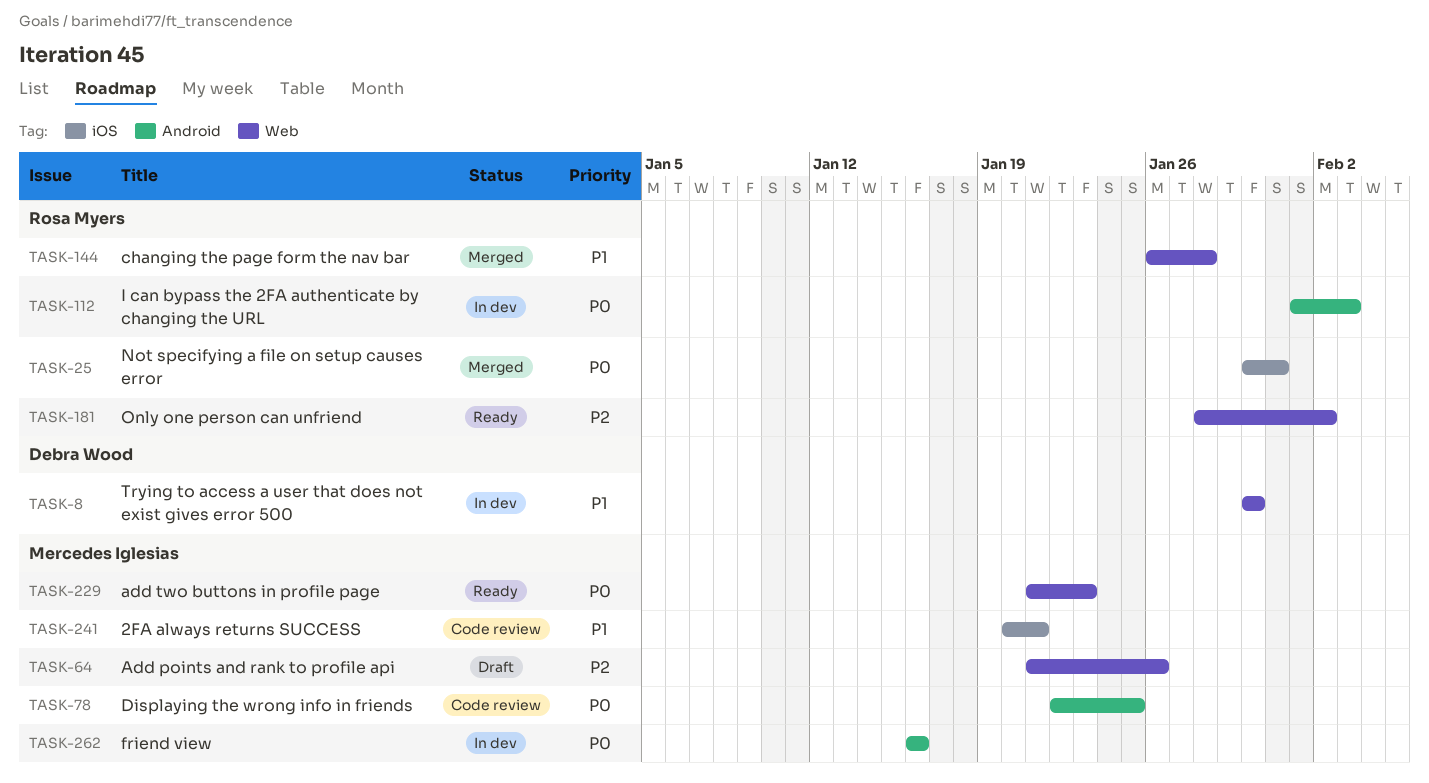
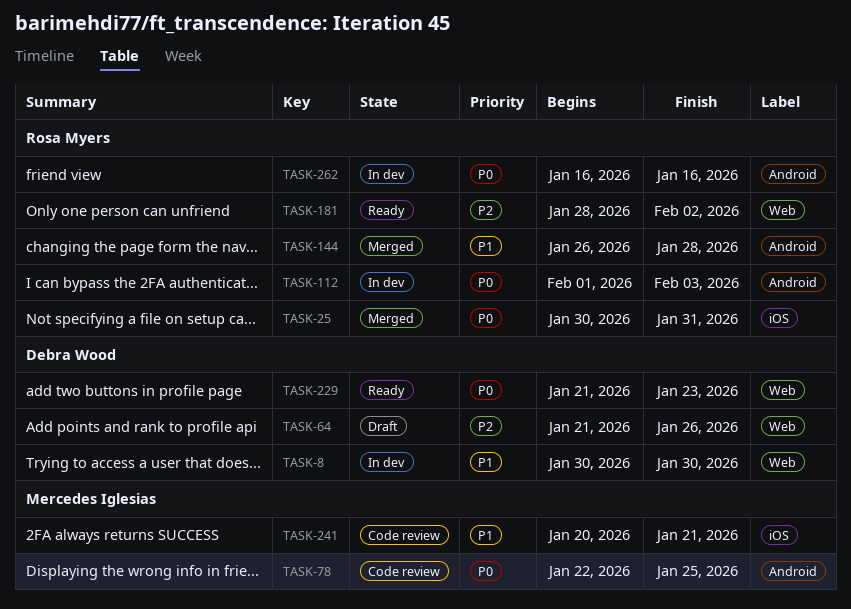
TASK-64, owner: Mercedes Iglesias -> Debra Wood
TASK-144, label: Web -> Android
TASK-229, owner: Mercedes Iglesias -> Debra Wood
TASK-262, owner: Mercedes Iglesias -> Rosa Myers

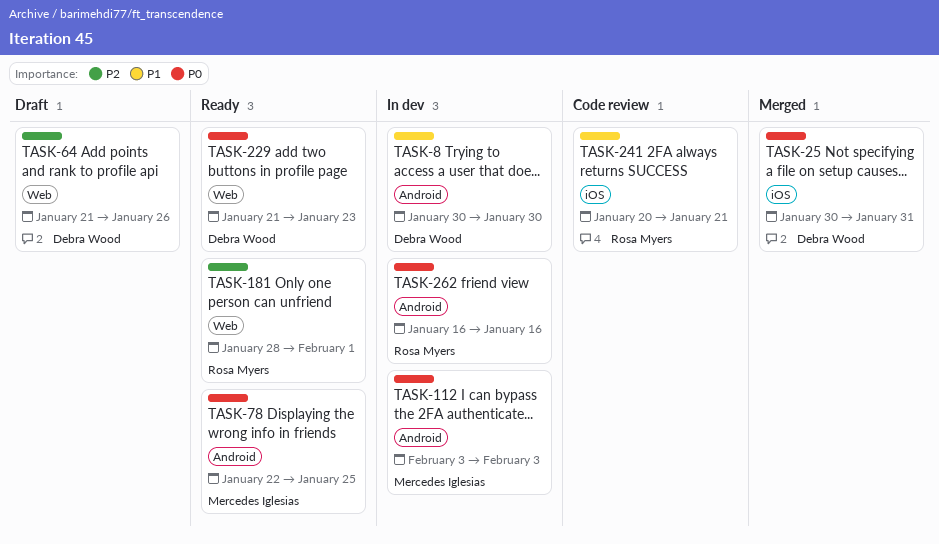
TASK-8, label: Web -> Android
TASK-25, owner: Rosa Myers -> Debra Wood
TASK-78, status: Code review -> Ready
TASK-112, owner: Rosa Myers -> Mercedes Iglesias
TASK-112, start: Feb 1 -> Feb 3
TASK-144: present -> none
TASK-181, due: Feb 2 -> Feb 1
TASK-241, owner: Mercedes Iglesias -> Rosa Myers

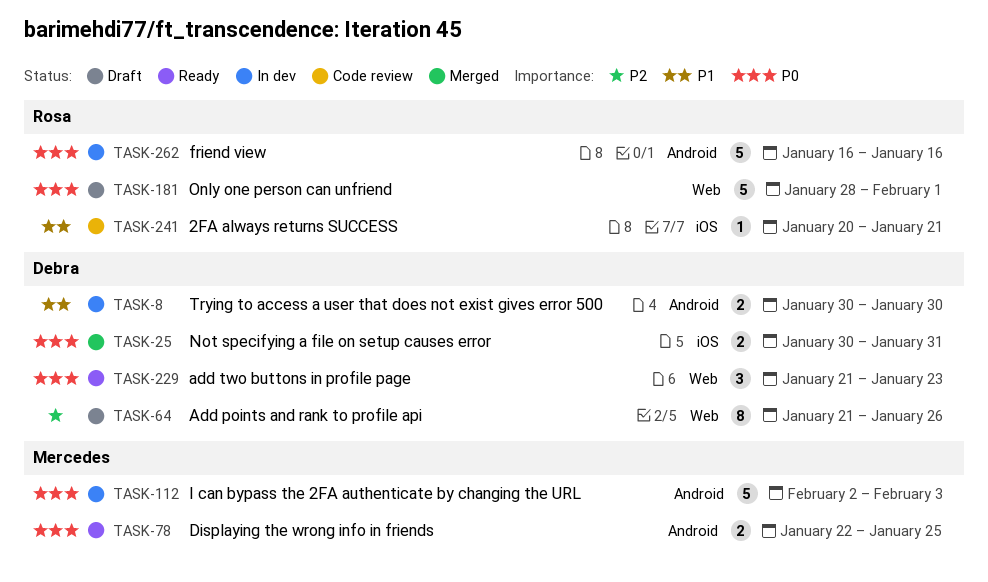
TASK-112, start: Feb 3 -> Feb 2
TASK-181, status: Ready -> Draft
TASK-181, priority: P2 -> P0

